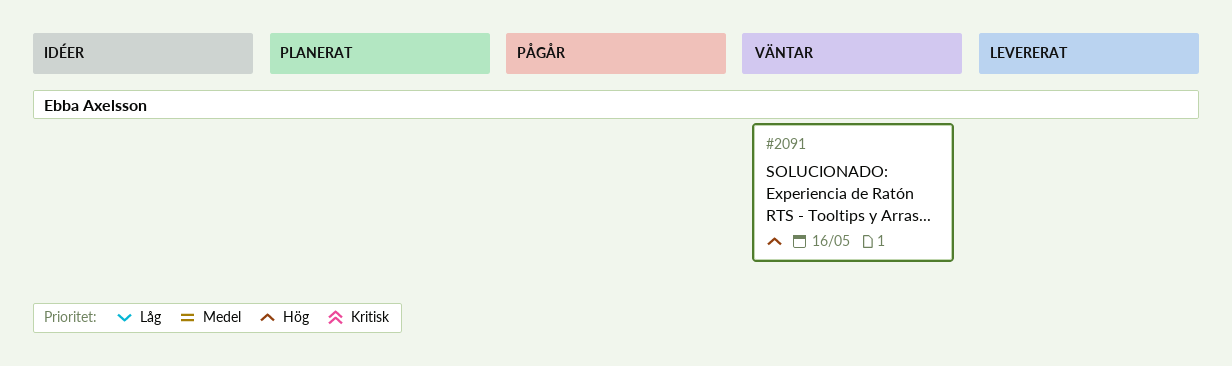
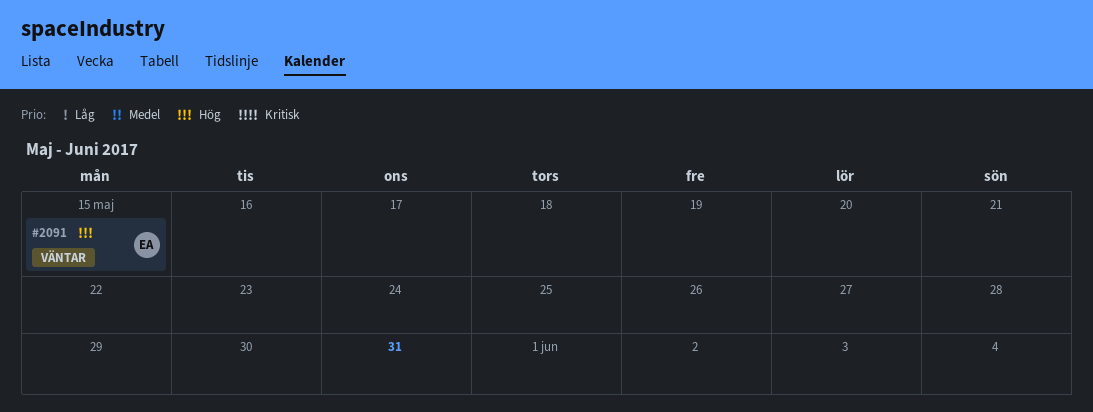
#2091, due: May 16 -> May 15

